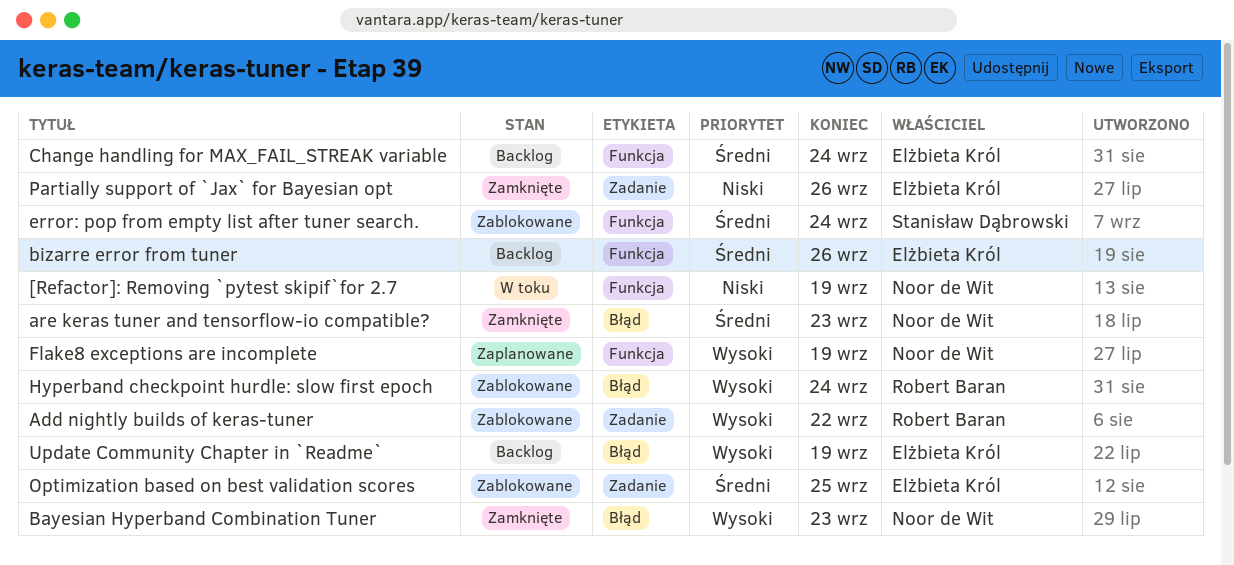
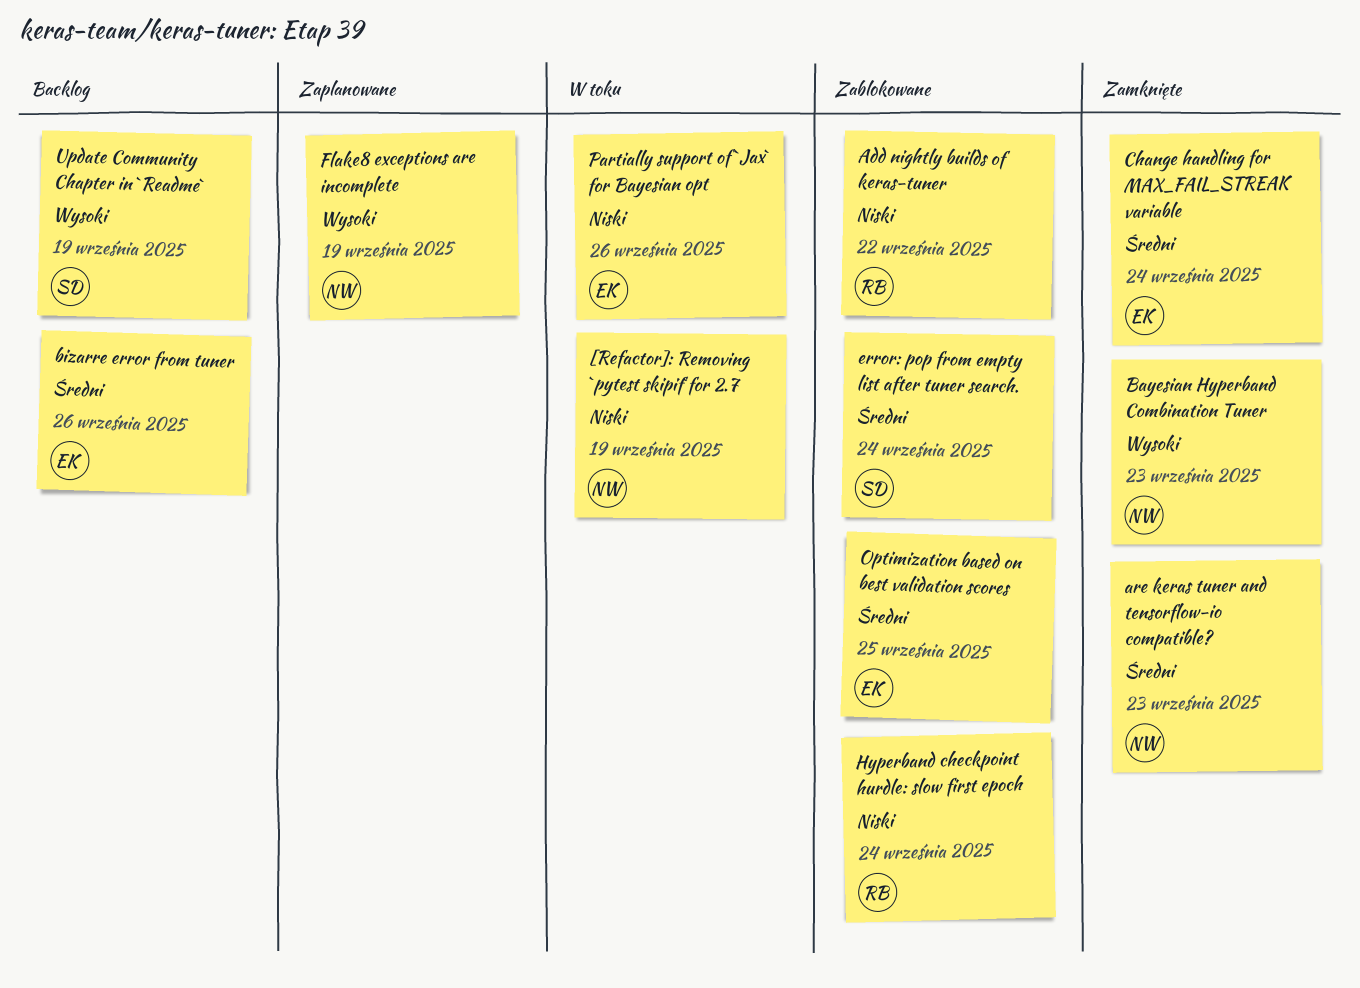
Add nightly builds of keras-tuner, priority: Wysoki -> Niski
Change handling for MAX_FAIL_STREAK variable, status: Backlog -> Zamknięte
Hyperband checkpoint hurdle: slow first epoch, priority: Wysoki -> Niski
Partially support of `Jax` for Bayesian opt, status: Zamknięte -> W toku
Update Community Chapter in `Readme`, owner: Elżbieta Król -> Stanisław Dąbrowski

